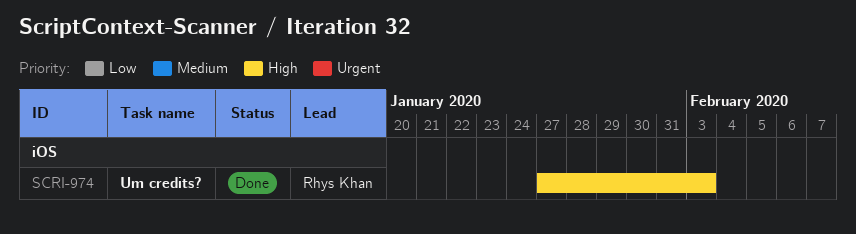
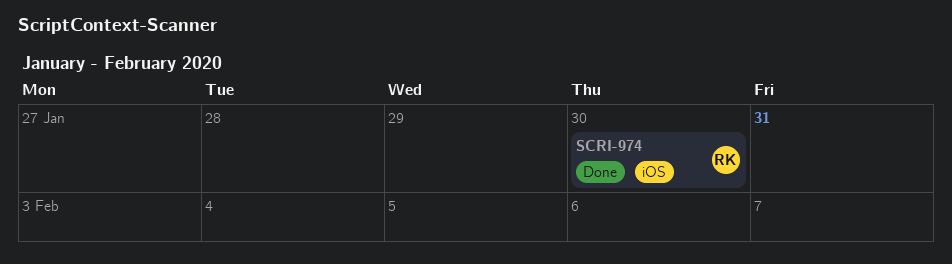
SCRI-974, due: Feb 3 -> Jan 30

